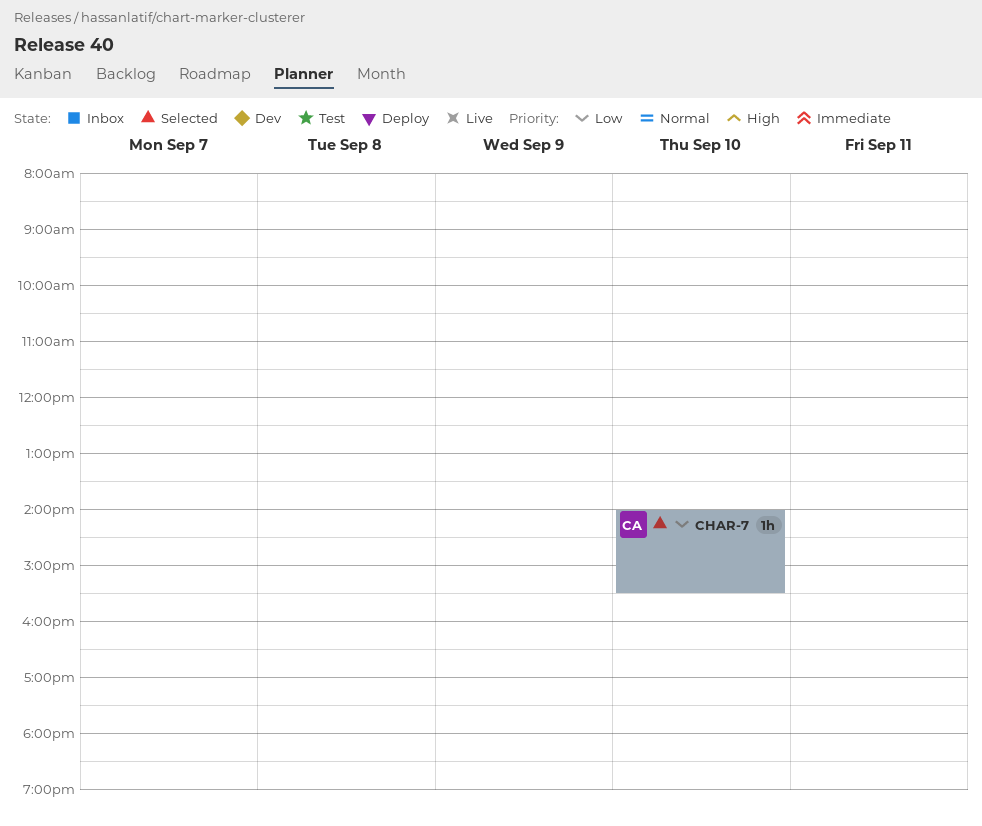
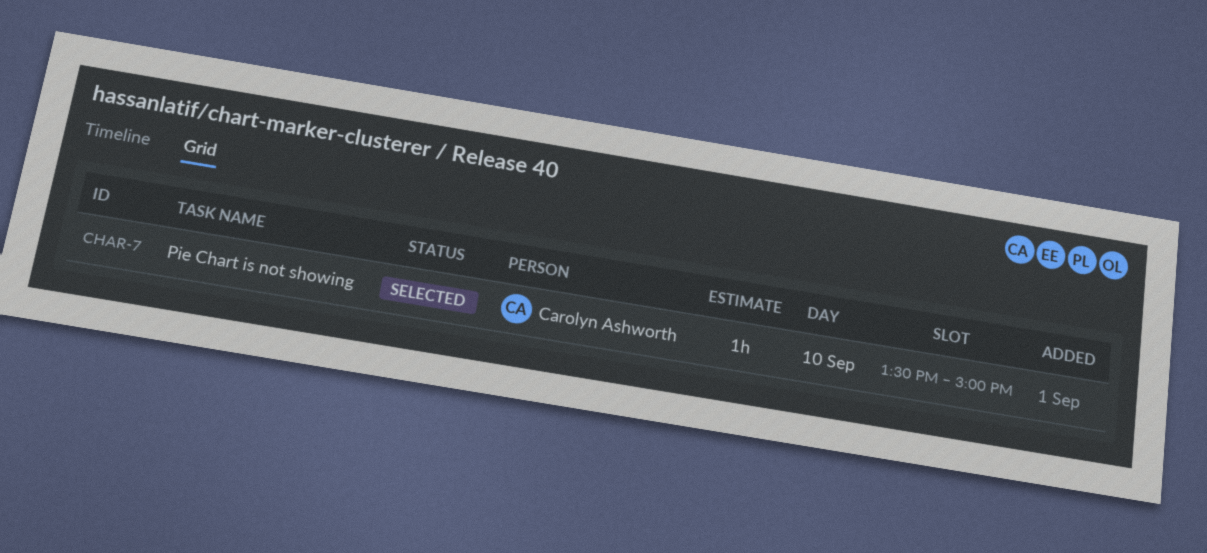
CHAR-7, begins: 14:00 -> 13:30
CHAR-7, ends: 15:30 -> 15:00

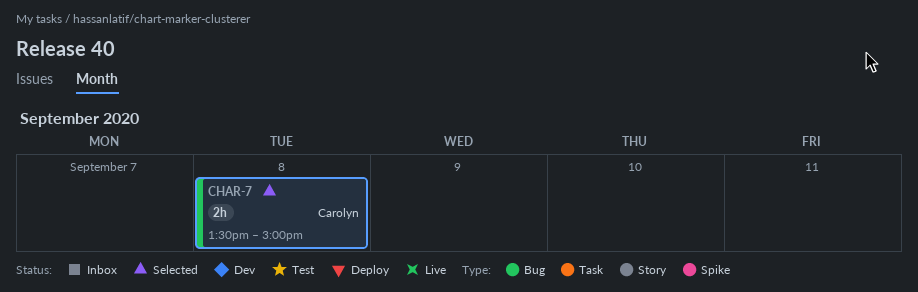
CHAR-7, estimate: 1h -> 2h
CHAR-7, day: Sep 10 -> Sep 8

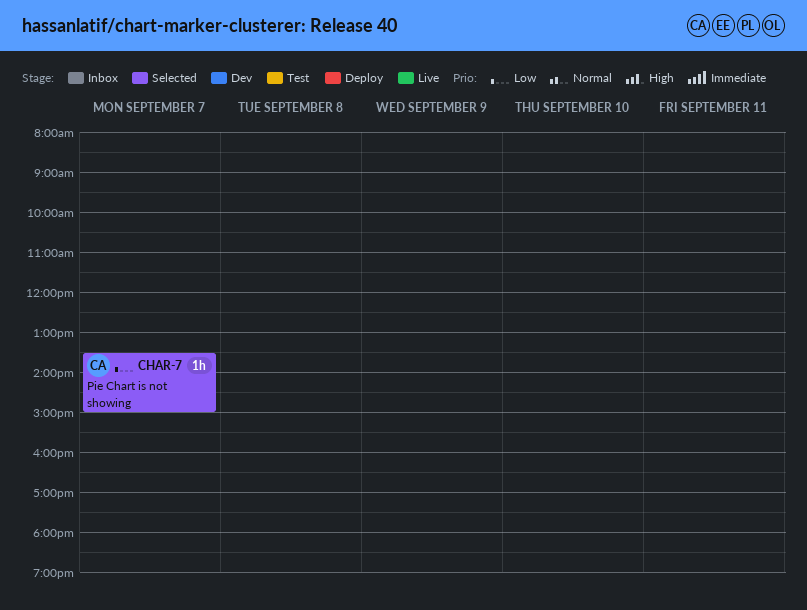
CHAR-7, estimate: 2h -> 1h
CHAR-7, day: Sep 8 -> Sep 7

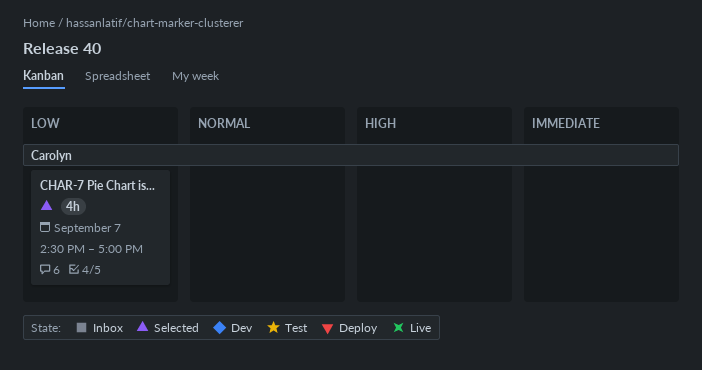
CHAR-7, estimate: 1h -> 4h
CHAR-7, begins: 13:30 -> 14:30
CHAR-7, ends: 15:00 -> 17:00

